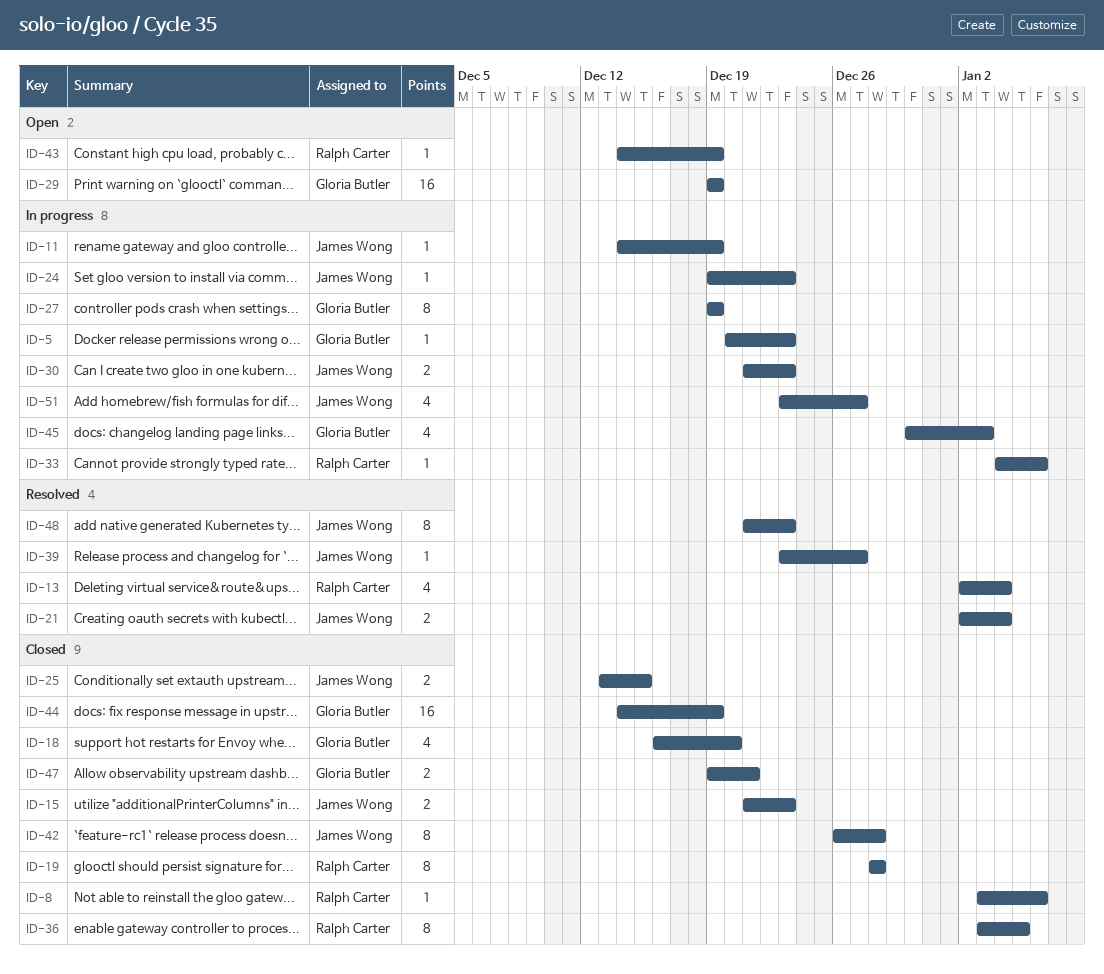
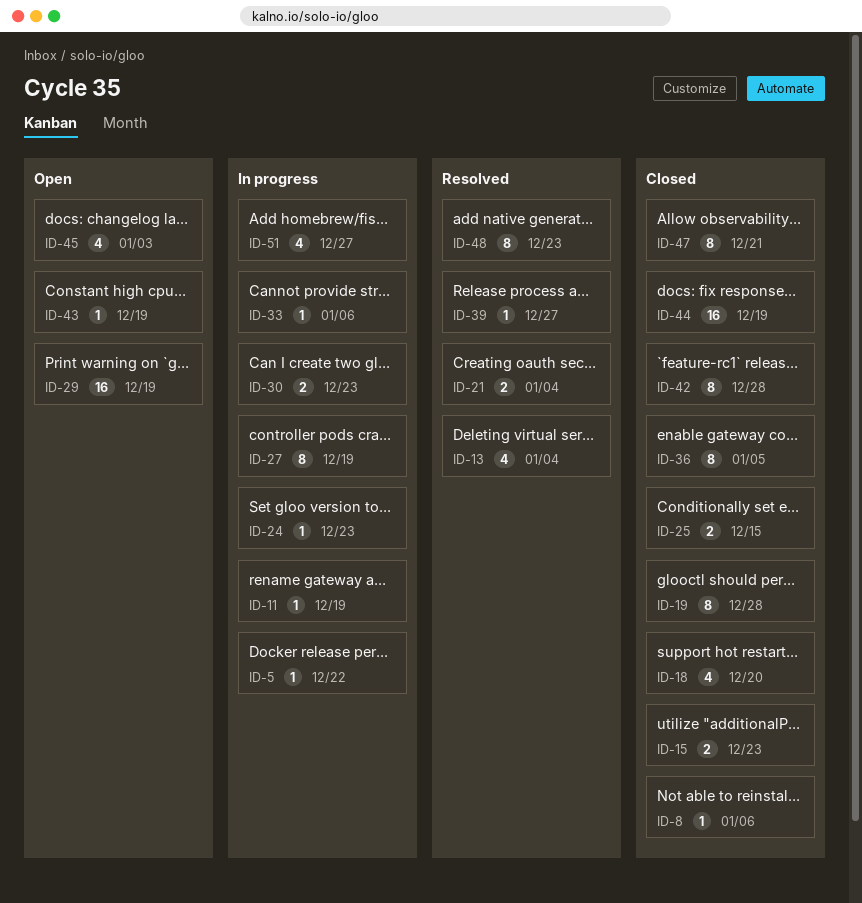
ID-5, due: Dec 23 -> Dec 22
ID-45, status: In progress -> Open
ID-47, estimate: 2 -> 8

